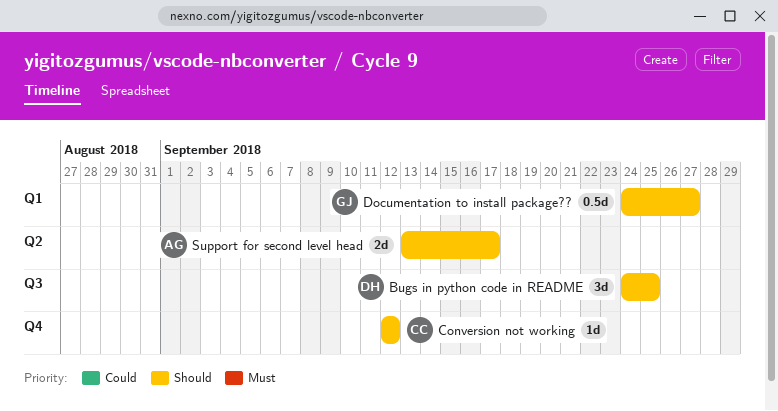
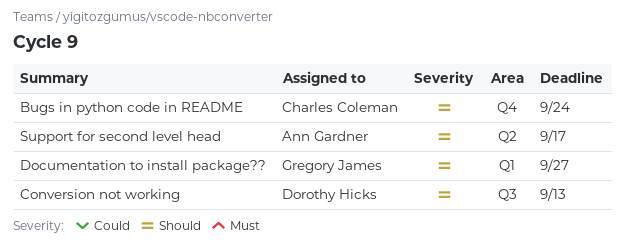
Bugs in python code in README, owner: Dorothy Hicks -> Charles Coleman
Bugs in python code in README, label: Q3 -> Q4
Bugs in python code in README, due: Sep 25 -> Sep 24
Conversion not working, owner: Charles Coleman -> Dorothy Hicks
Conversion not working, label: Q4 -> Q3
Conversion not working, due: Sep 12 -> Sep 13

